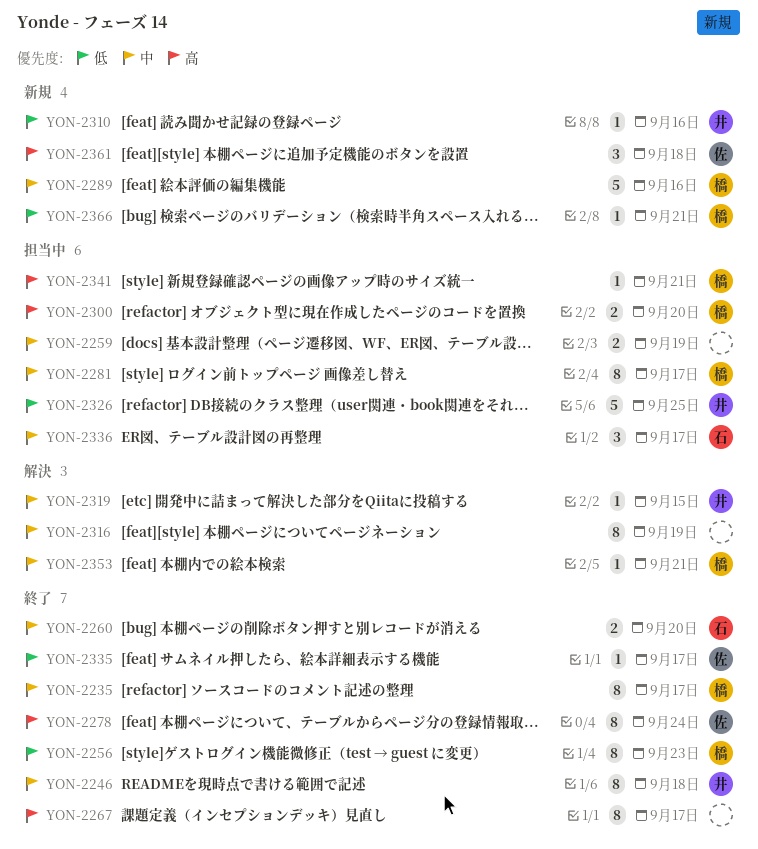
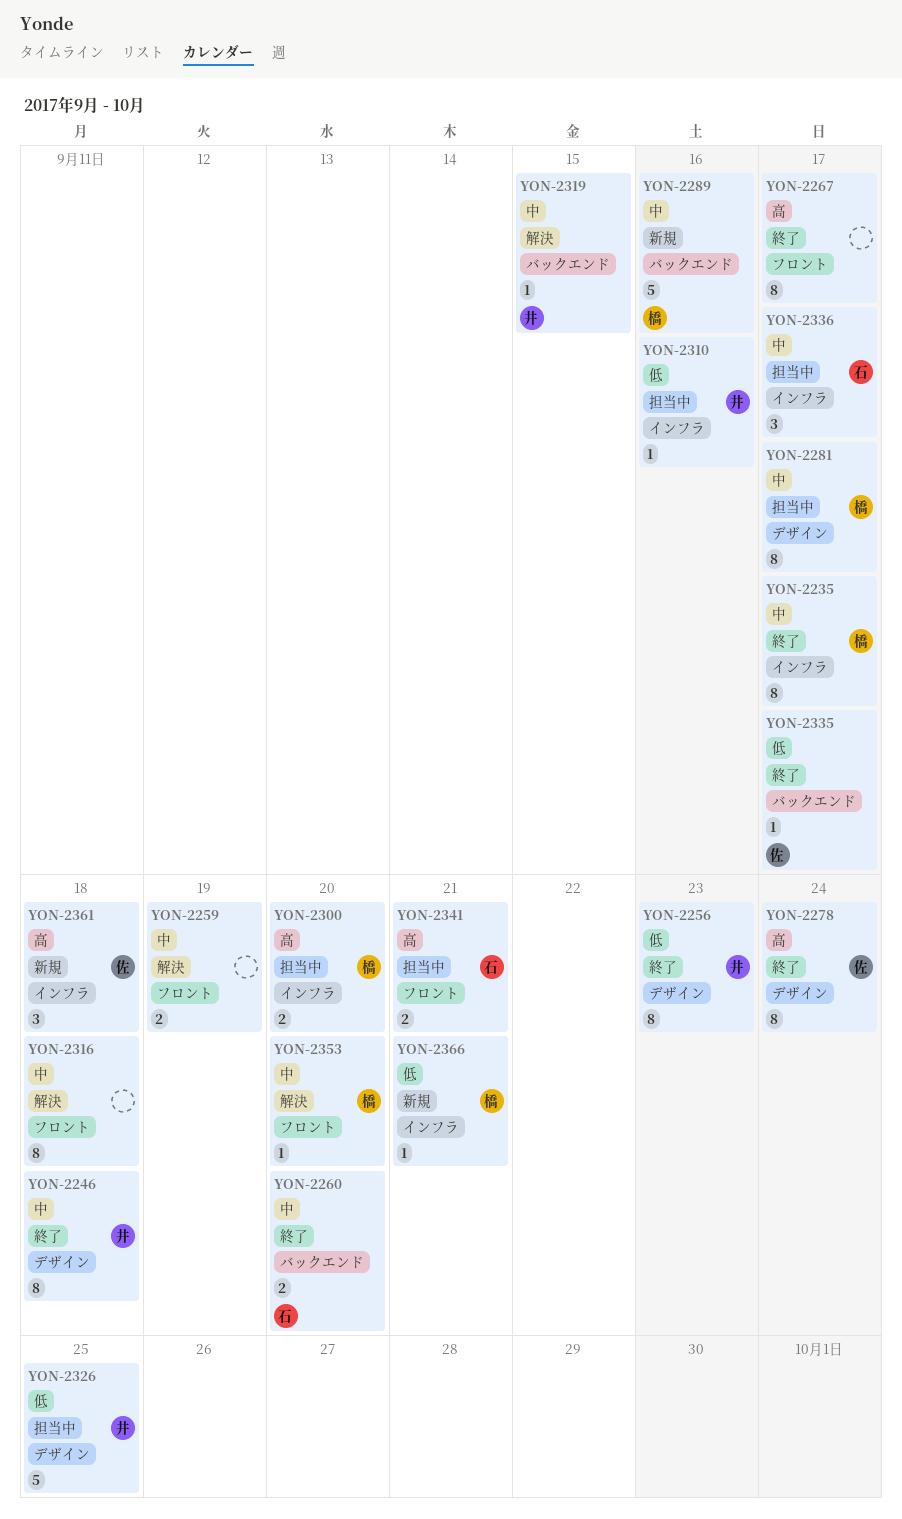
YON-2256, owner: 橋 -> 井
YON-2259, status: 担当中 -> 解決
YON-2310, status: 新規 -> 担当中
YON-2316, due: Sep 19 -> Sep 18
YON-2341, owner: 橋 -> 石
YON-2341, estimate: 1 -> 2
YON-2353, due: Sep 21 -> Sep 20

